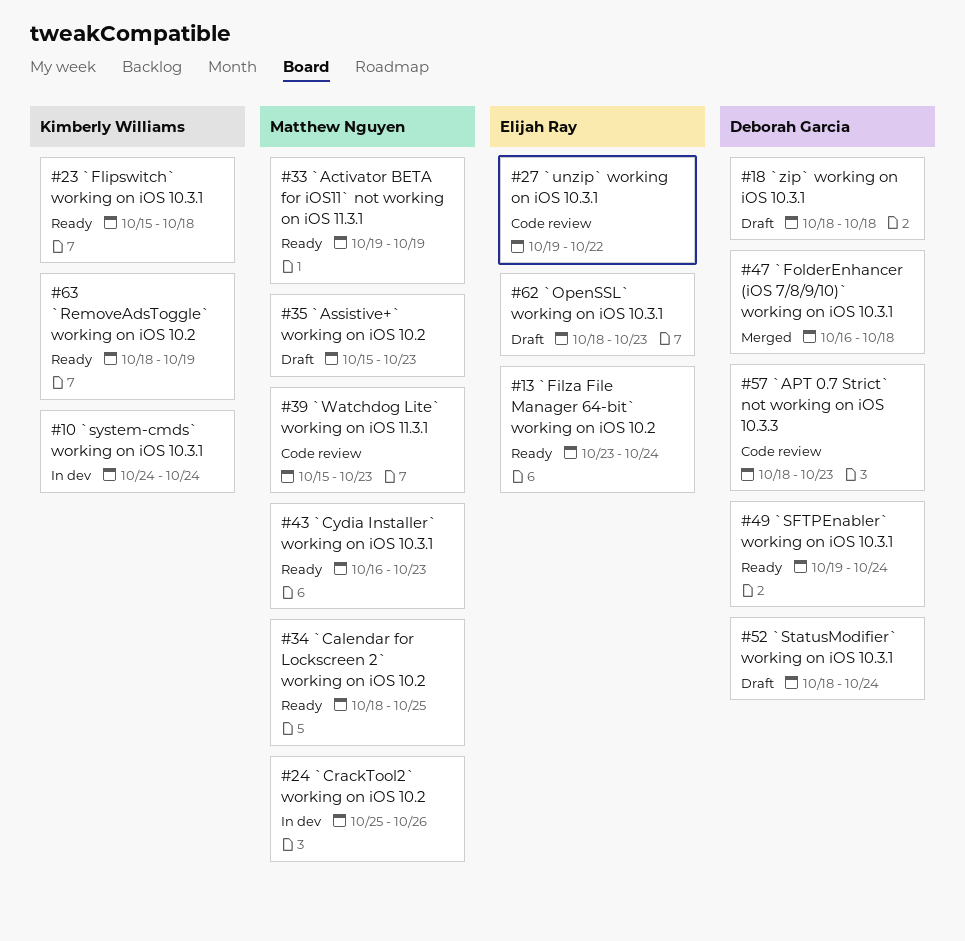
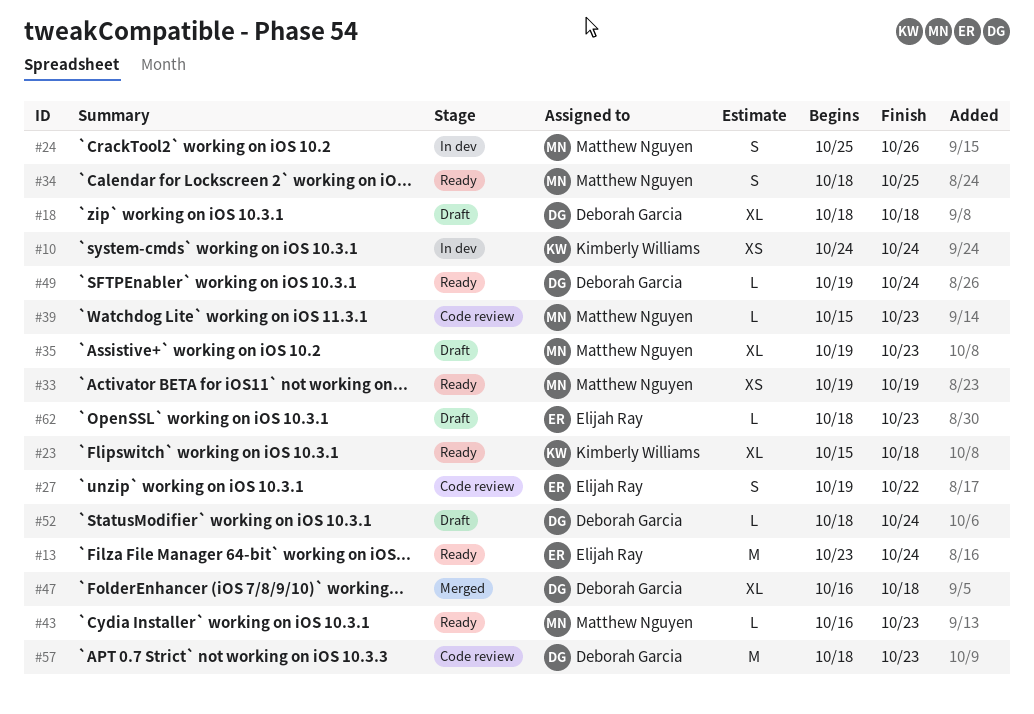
#35, start: Oct 15 -> Oct 19
#63: present -> none

